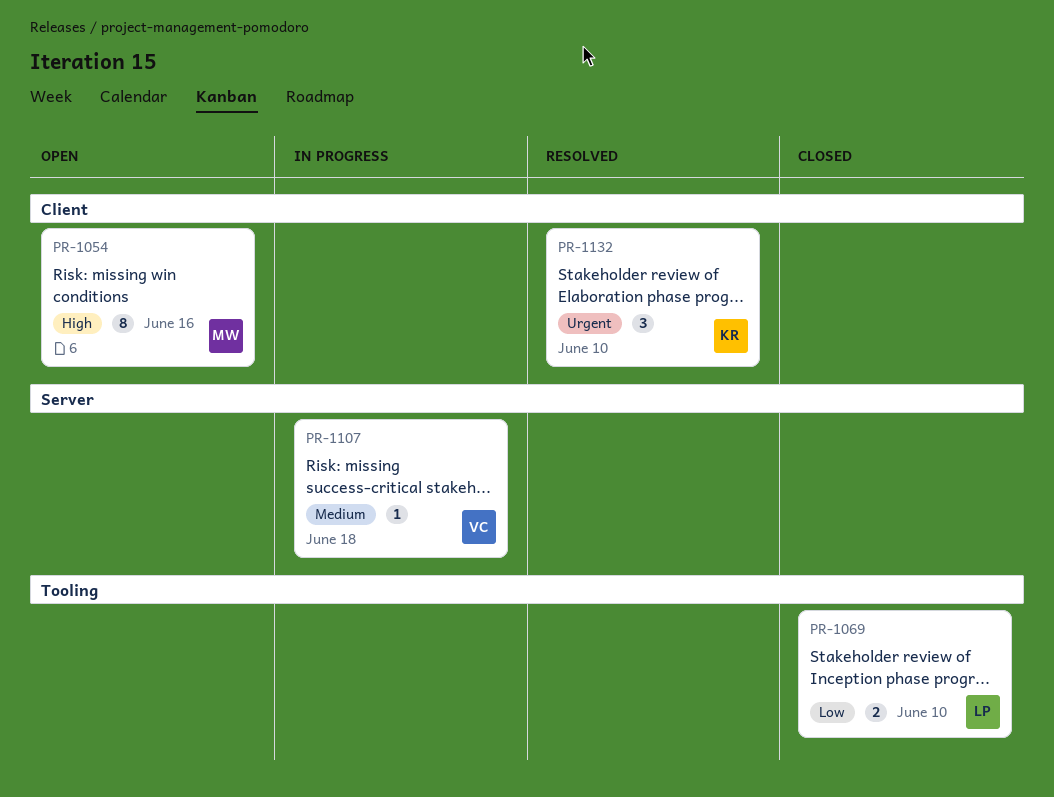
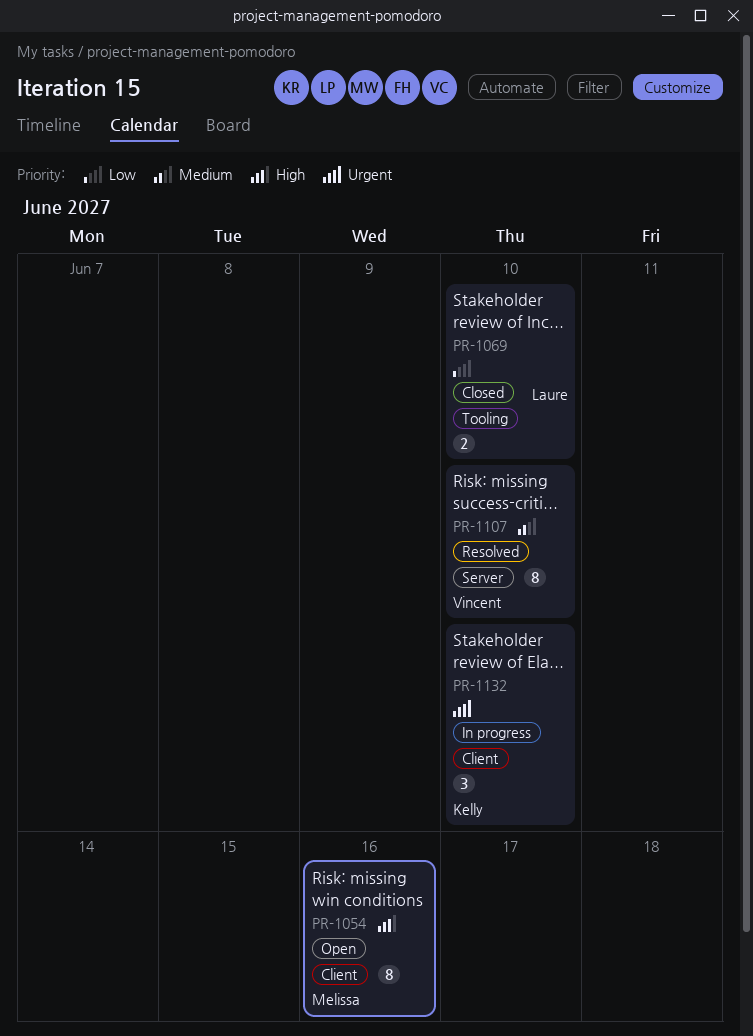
PR-1107, status: In progress -> Resolved
PR-1107, estimate: 1 -> 8
PR-1107, due: Jun 18 -> Jun 10
PR-1132, status: Resolved -> In progress

